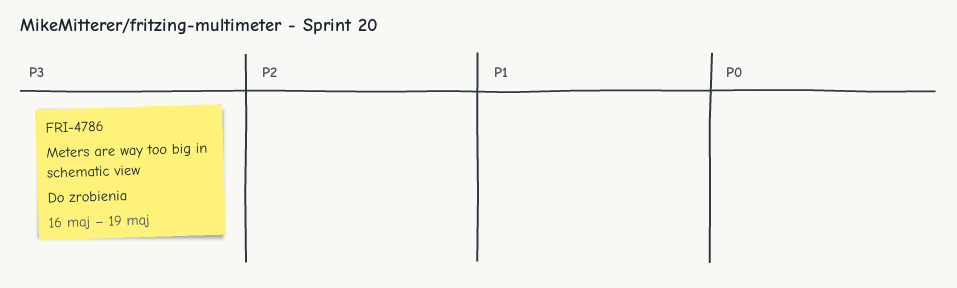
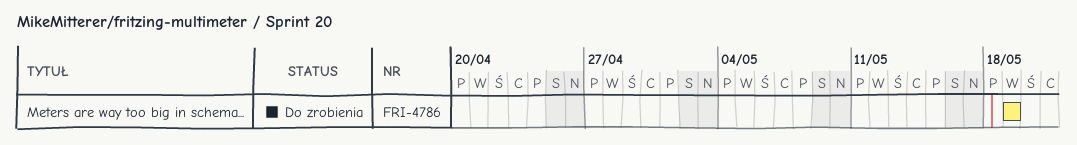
FRI-4786, start: May 16 -> May 19

